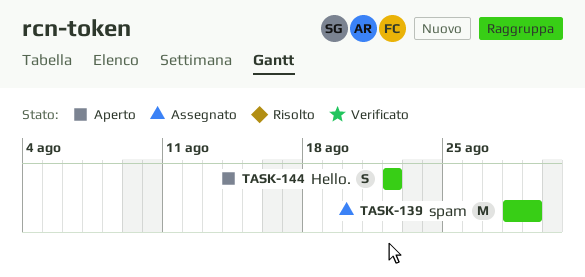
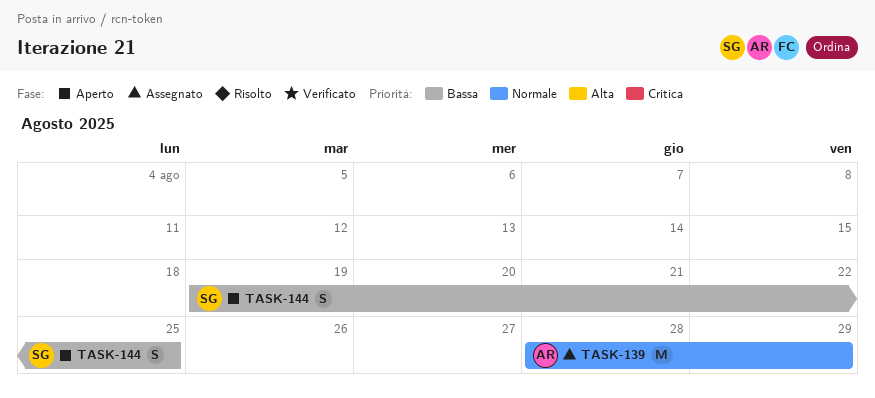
TASK-144, start: Aug 22 -> Aug 19
TASK-144, due: Aug 22 -> Aug 25

